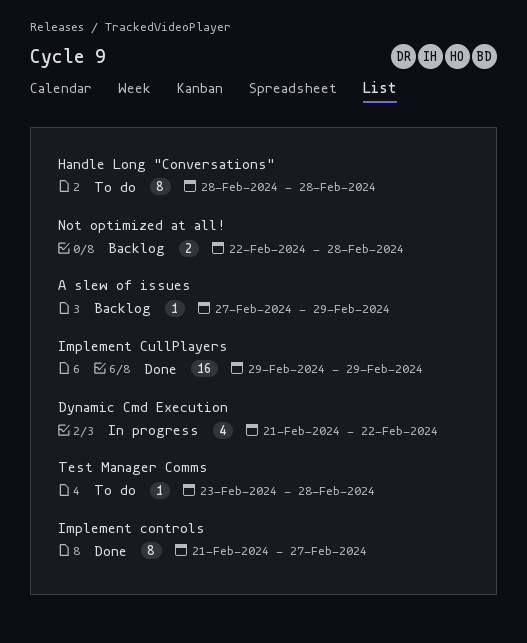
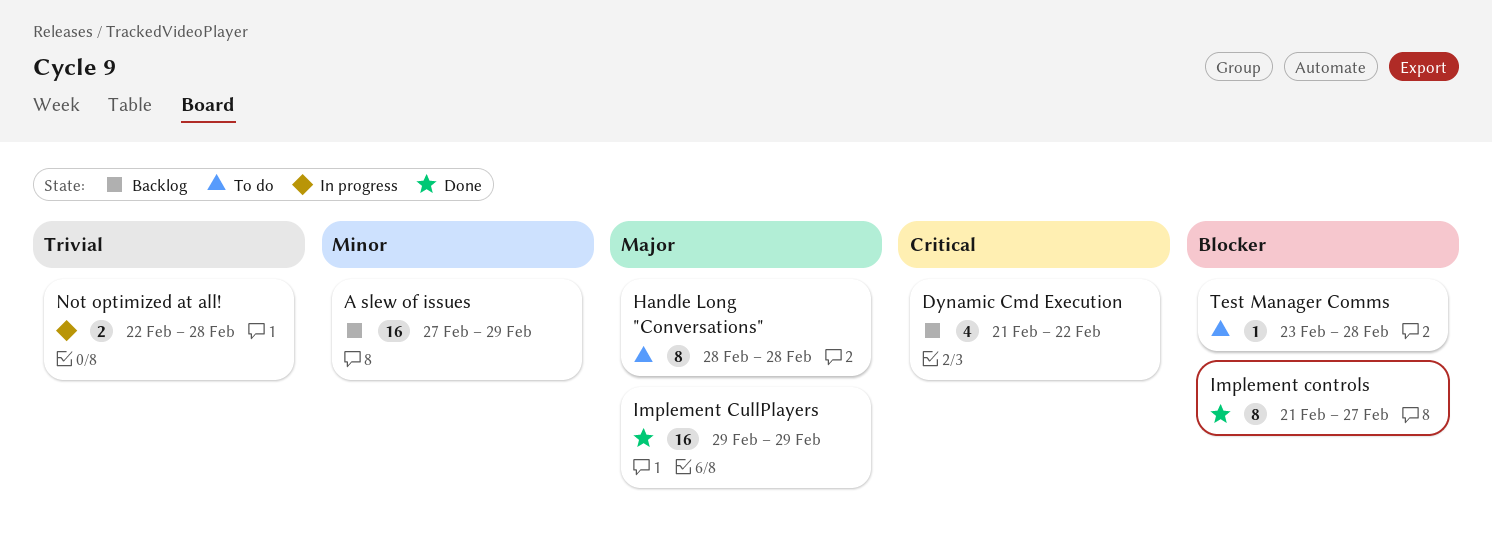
A slew of issues, estimate: 1 -> 16
Dynamic Cmd Execution, status: In progress -> Backlog
Not optimized at all!, status: Backlog -> In progress

